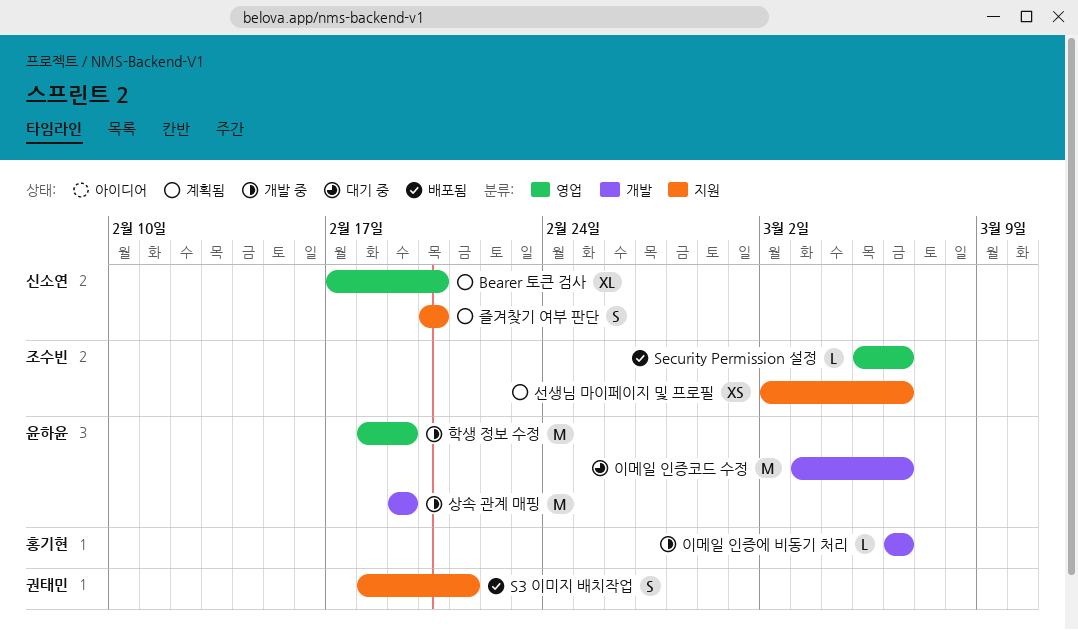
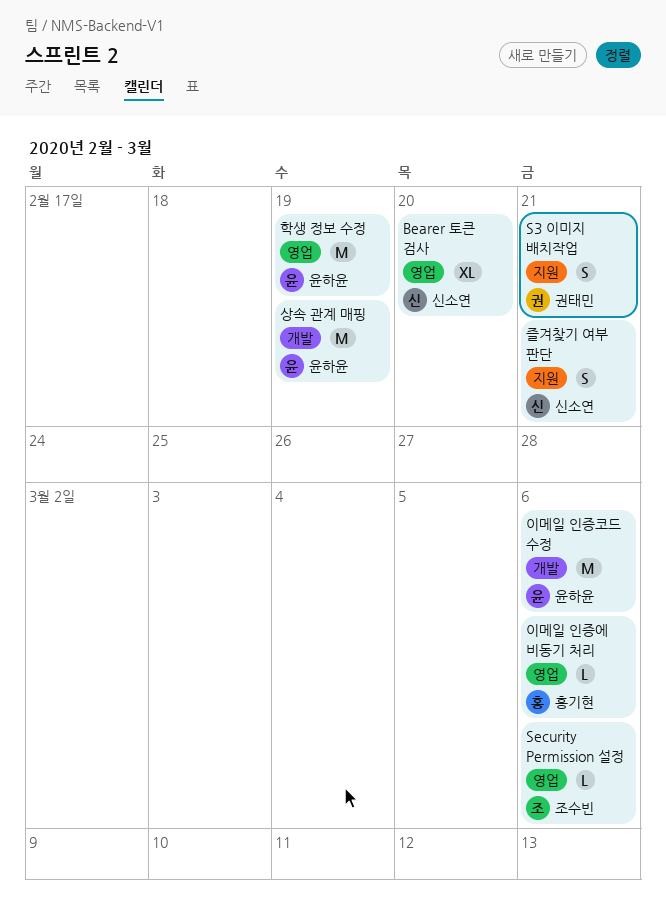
선생님 마이페이지 및 프로필: present -> none
이메일 인증에 비동기 처리, label: 개발 -> 영업
즐겨찾기 여부 판단, due: Feb 20 -> Feb 21

